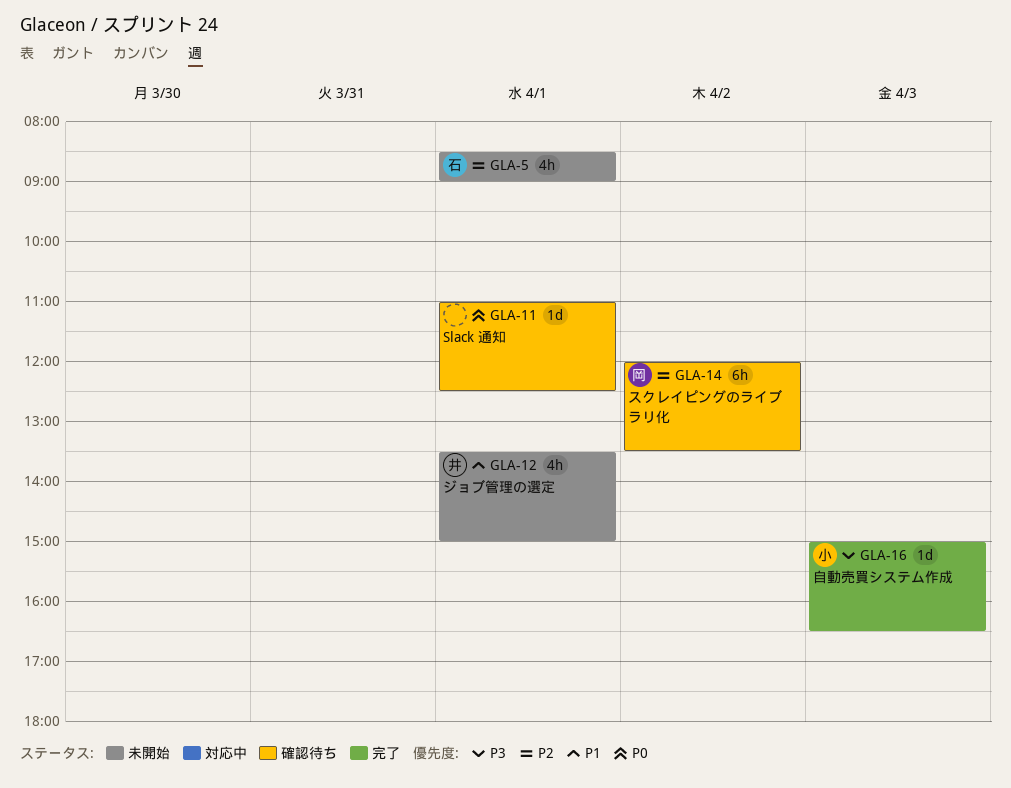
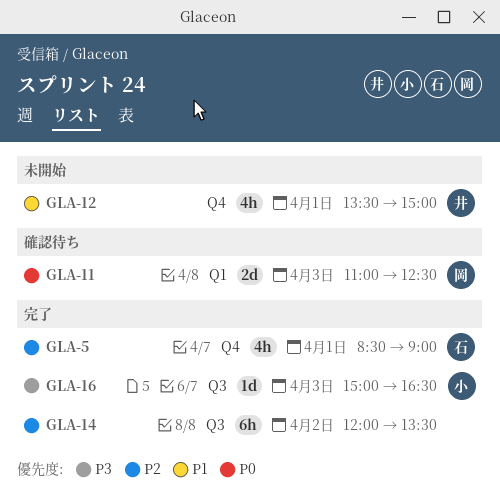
GLA-5, status: 未開始 -> 完了
GLA-11, owner: none -> 岡
GLA-11, estimate: 1d -> 2d
GLA-11, day: Apr 1 -> Apr 3
GLA-14, status: 確認待ち -> 完了
GLA-14, owner: 岡 -> none

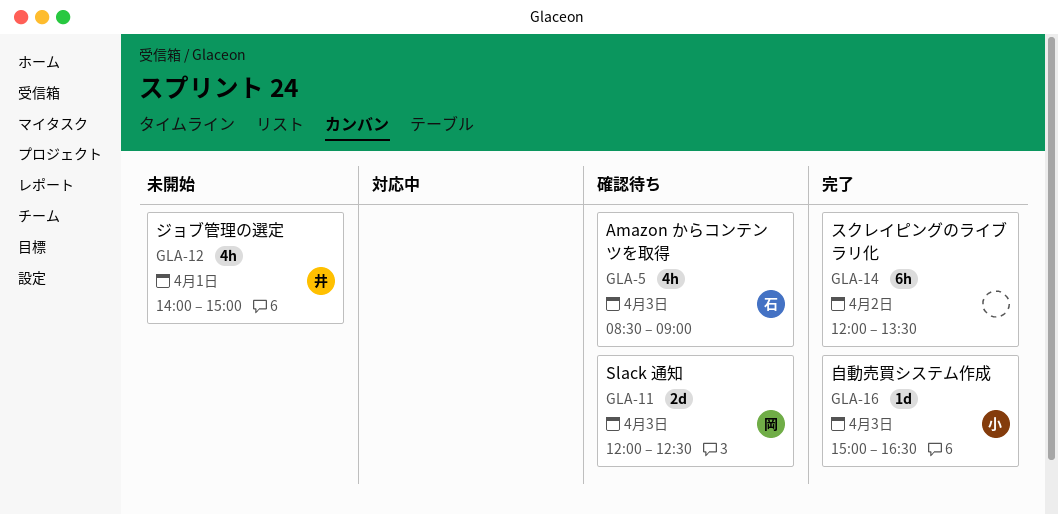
GLA-5, status: 完了 -> 確認待ち
GLA-5, day: Apr 1 -> Apr 3
GLA-11, begins: 11:00 -> 12:00
GLA-12, begins: 13:30 -> 14:00

